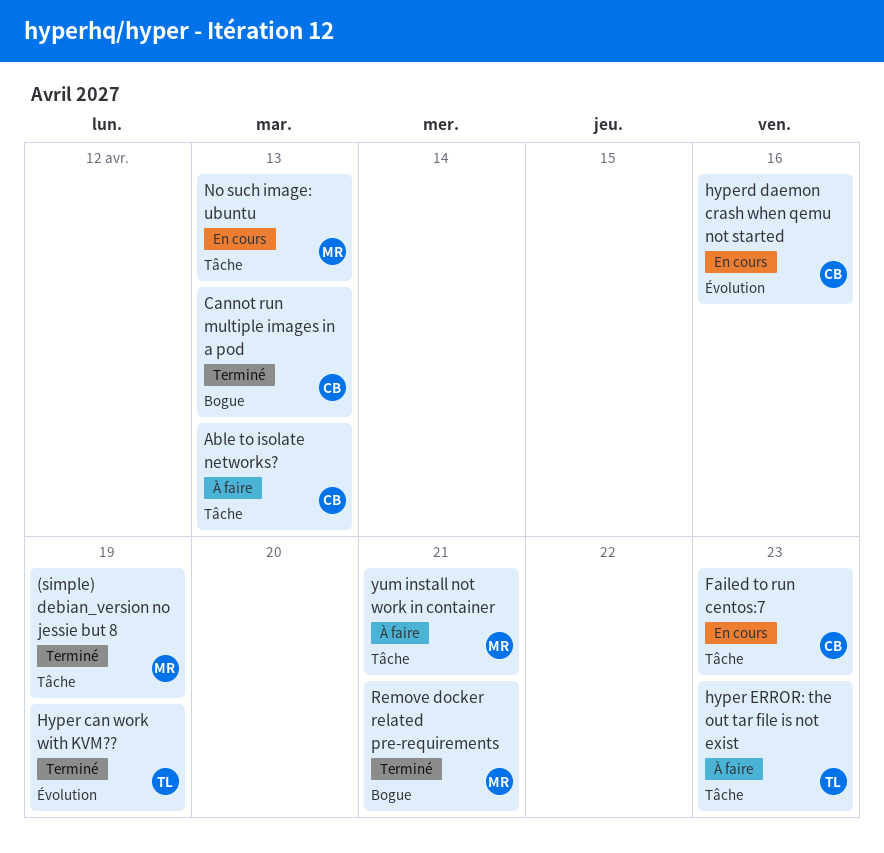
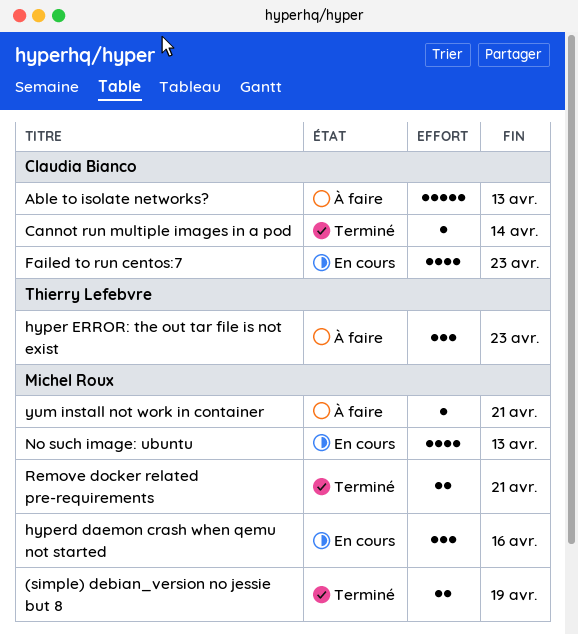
Cannot run multiple images in a pod, due: Apr 13 -> Apr 14
Hyper can work with KVM??: present -> none
hyperd daemon crash when qemu not started, owner: Claudia Bianco -> Michel Roux

